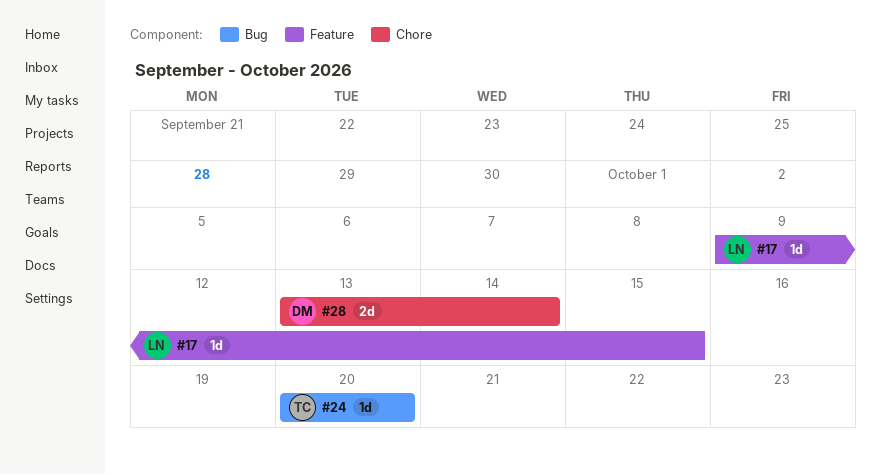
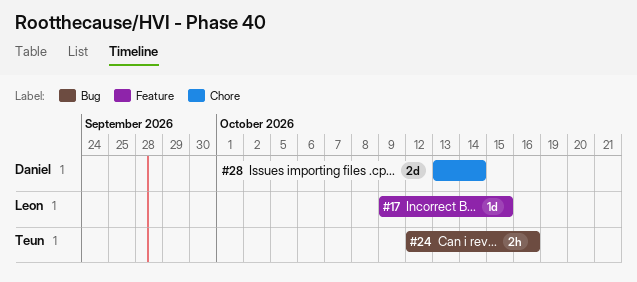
#24, estimate: 1d -> 2h
#24, start: Oct 20 -> Oct 12
#24, due: Oct 20 -> Oct 16

